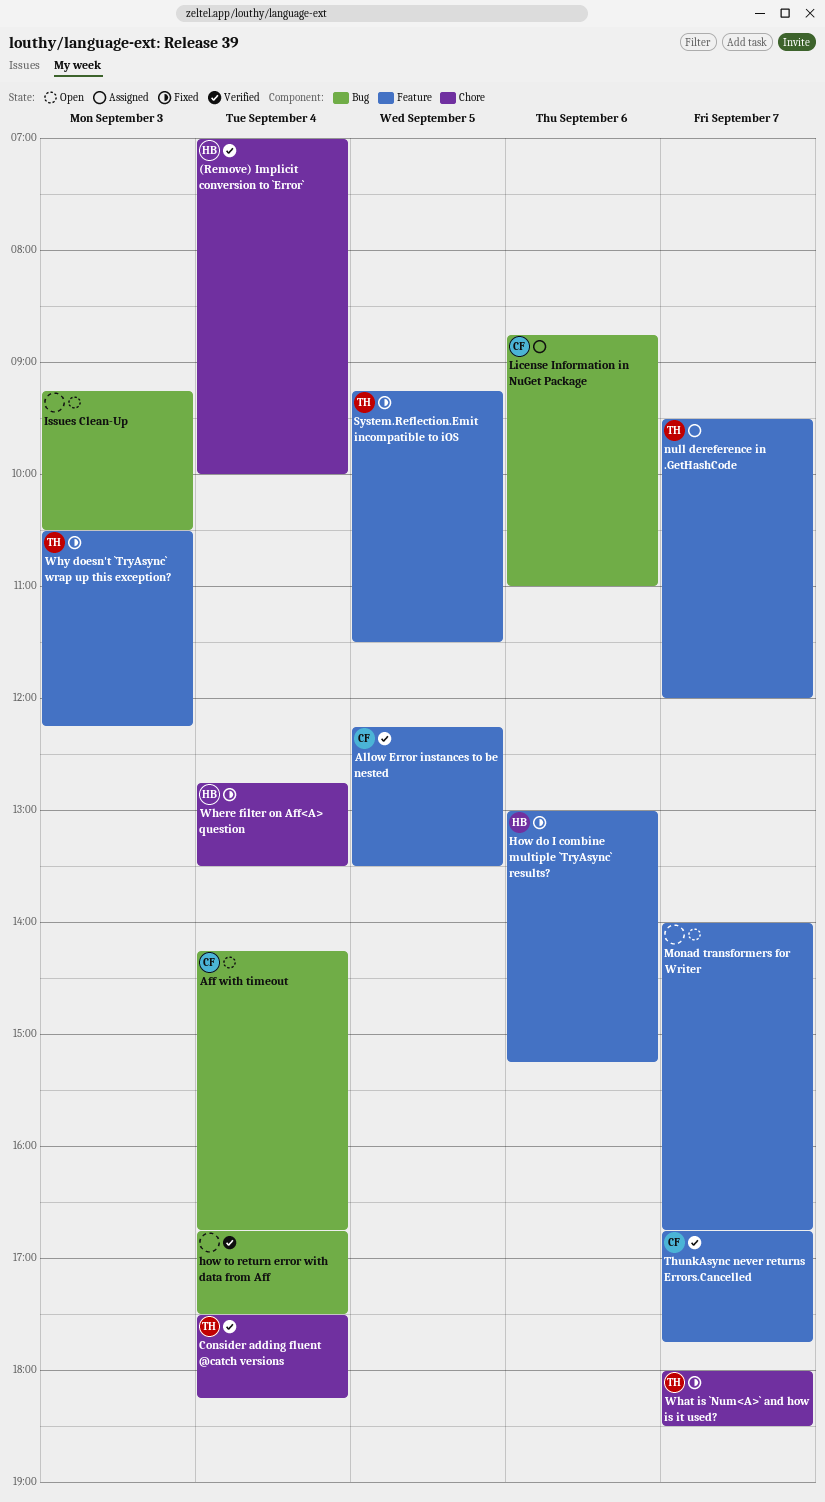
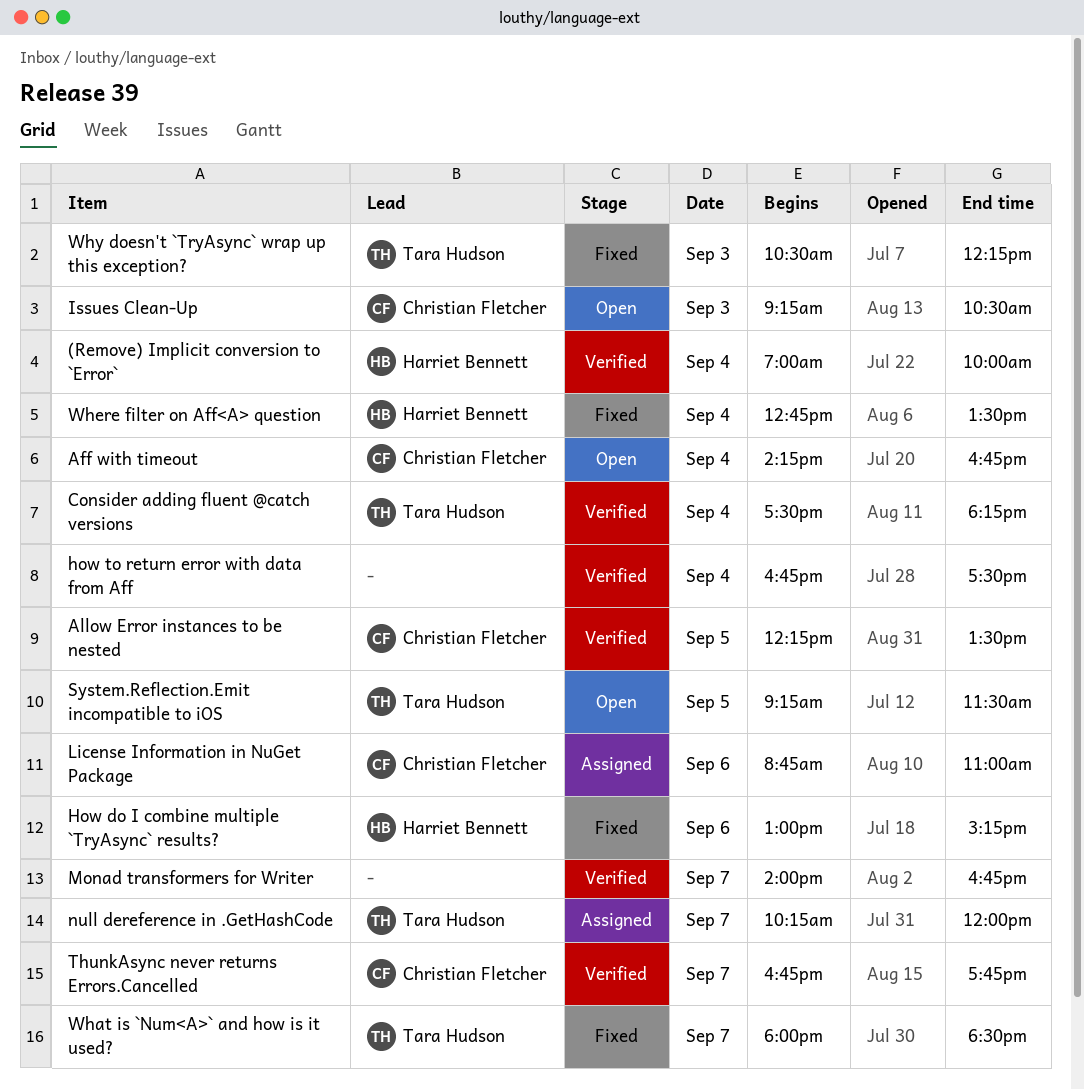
Issues Clean-Up, owner: none -> Christian Fletcher
Monad transformers for Writer, status: Open -> Verified
null dereference in .GetHashCode, begins: 09:30 -> 10:15
System.Reflection.Emit incompatible to iOS, status: Fixed -> Open

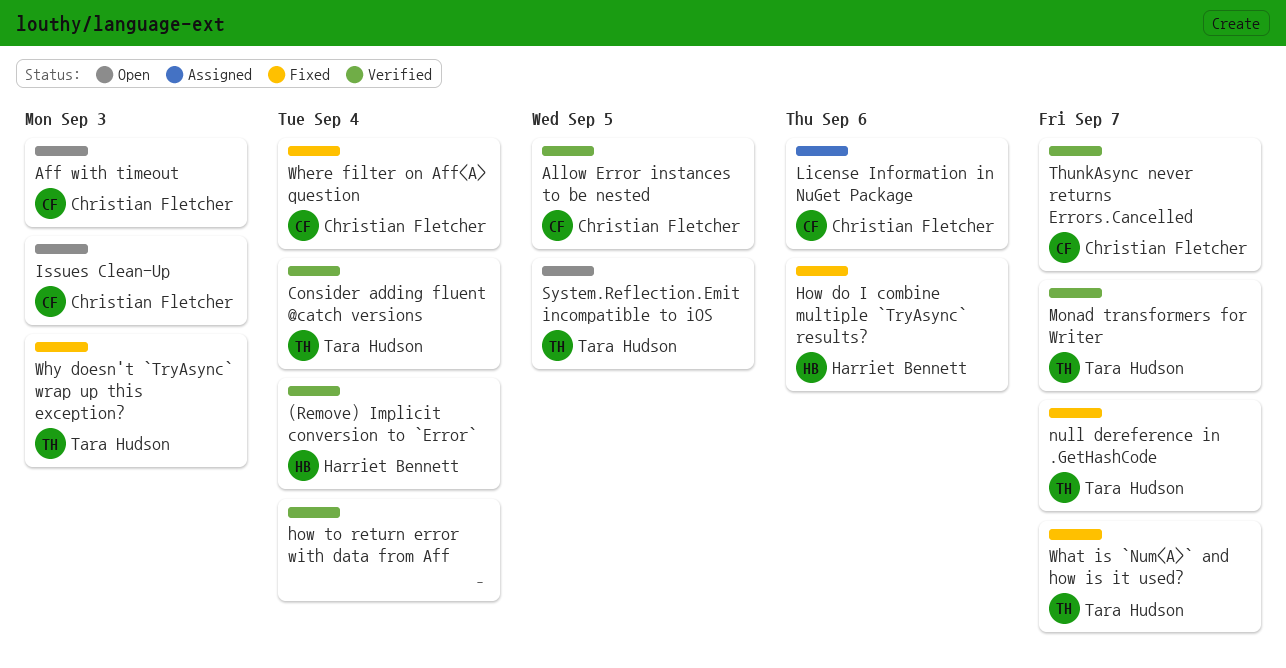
Aff with timeout, day: Sep 4 -> Sep 3
Monad transformers for Writer, owner: none -> Tara Hudson
null dereference in .GetHashCode, status: Assigned -> Fixed
Where filter on Aff<A> question, owner: Harriet Bennett -> Christian Fletcher

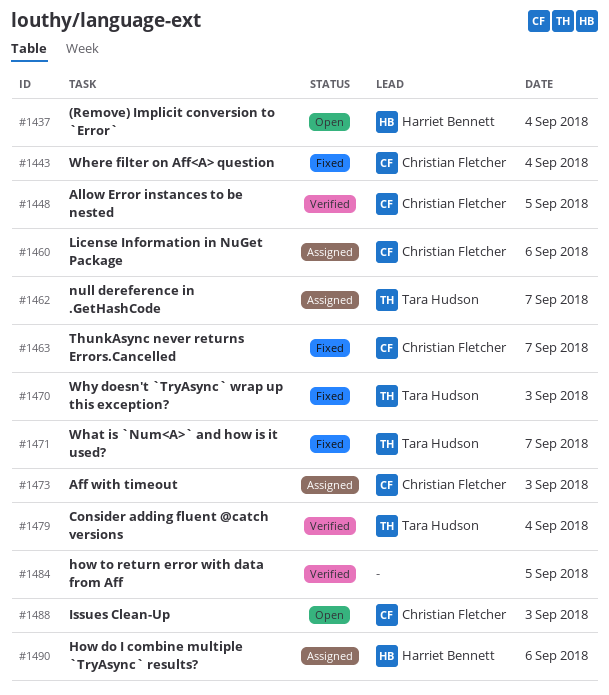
(Remove) Implicit conversion to `Error`, status: Verified -> Open
Aff with timeout, status: Open -> Assigned
How do I combine multiple `TryAsync` results?, status: Fixed -> Assigned
how to return error with data from Aff, day: Sep 4 -> Sep 5
Monad transformers for Writer: present -> none
null dereference in .GetHashCode, status: Fixed -> Assigned
System.Reflection.Emit incompatible to iOS: present -> none
ThunkAsync never returns Errors.Cancelled, status: Verified -> Fixed

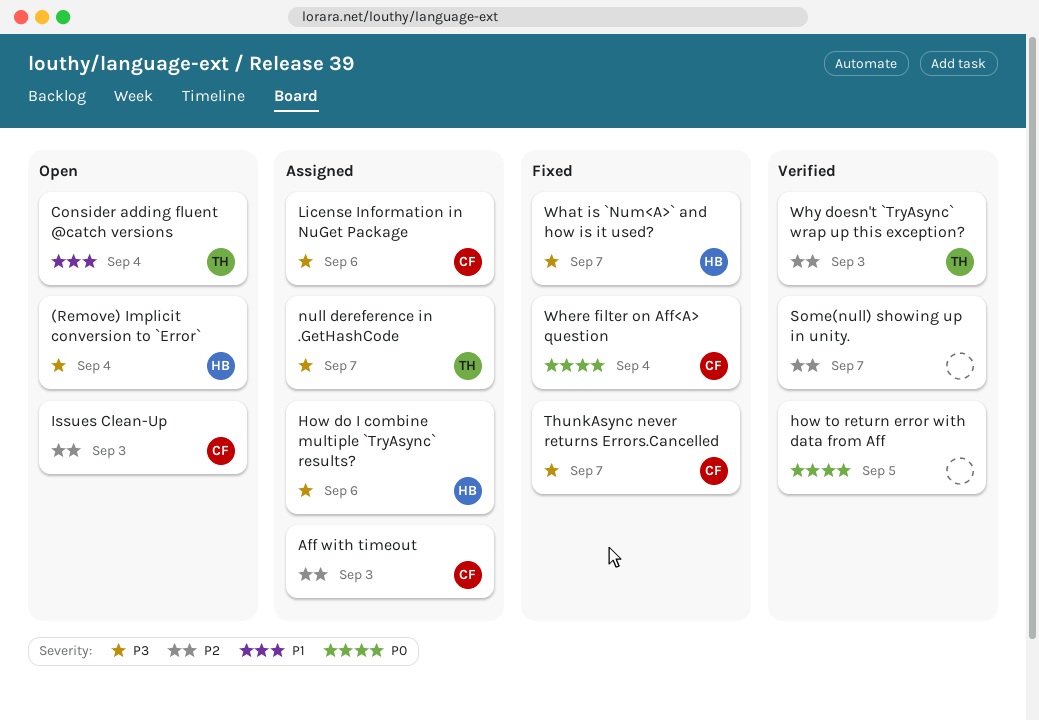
Allow Error instances to be nested: present -> none
Consider adding fluent @catch versions, status: Verified -> Open
Some(null) showing up in unity.: none -> present
What is `Num<A>` and how is it used?, owner: Tara Hudson -> Harriet Bennett
Why doesn't `TryAsync` wrap up this exception?, status: Fixed -> Verified

